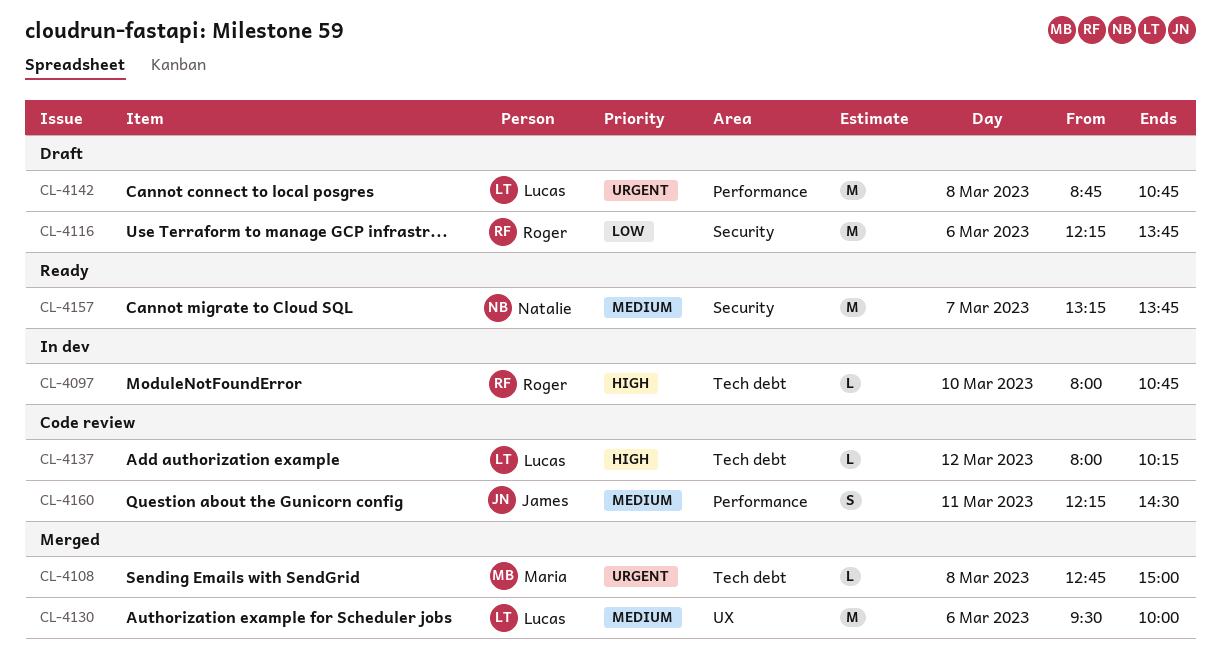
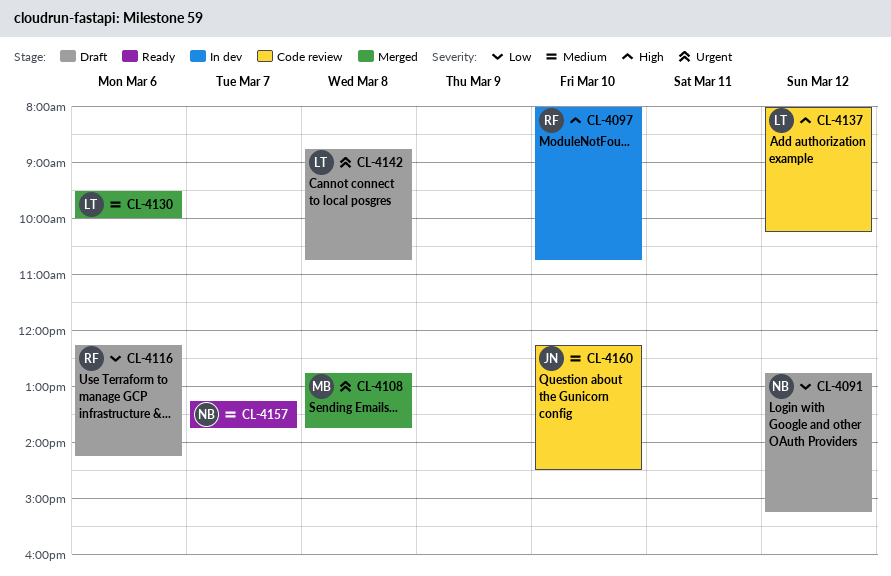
CL-4091: none -> present
CL-4108, ends: 15:00 -> 13:45
CL-4116, ends: 13:45 -> 14:15
CL-4160, day: Mar 11 -> Mar 10

